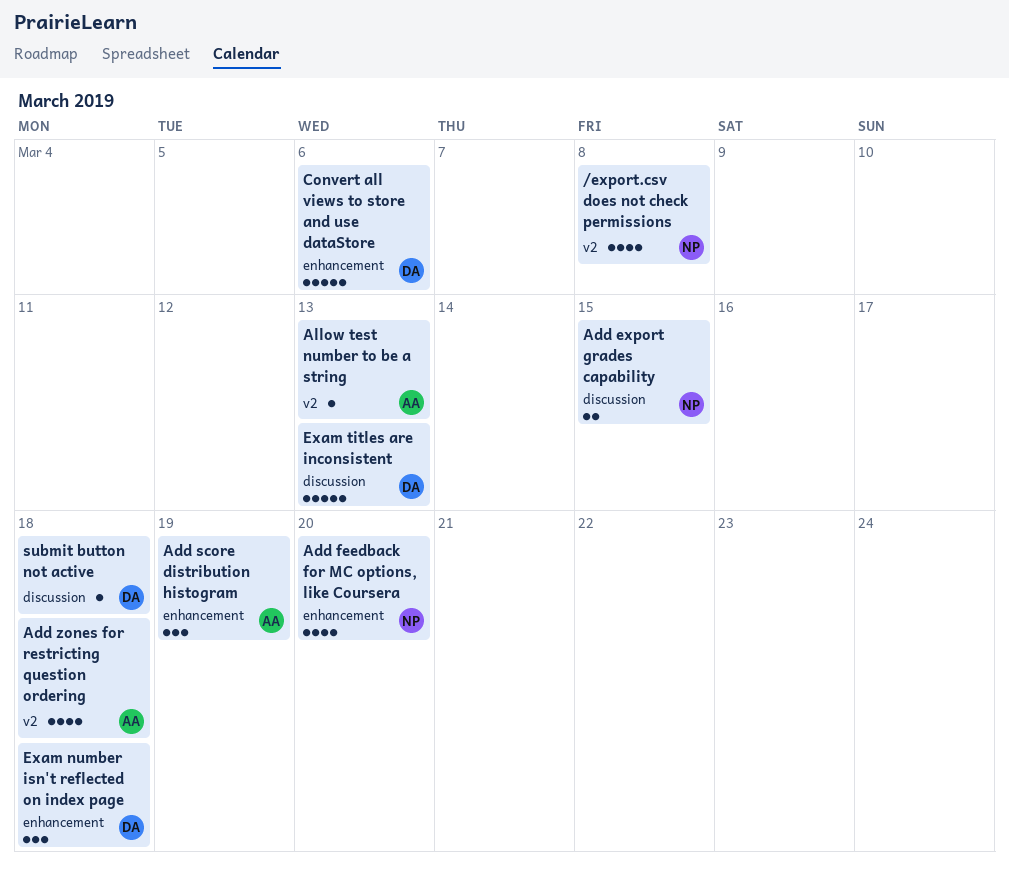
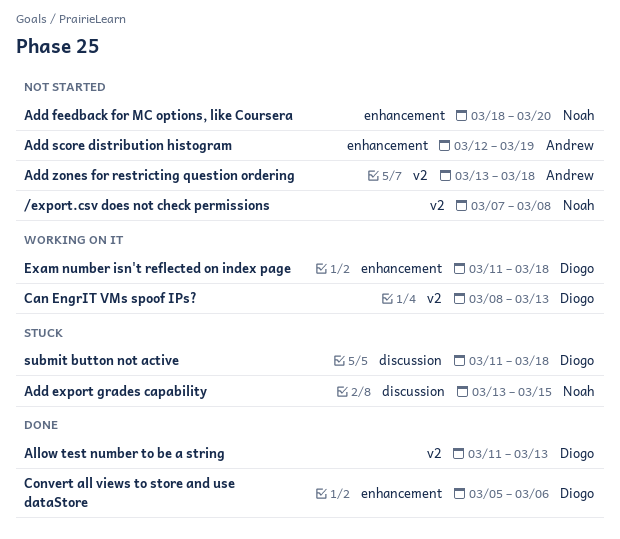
Allow test number to be a string, owner: Andrew -> Diogo
Can EngrIT VMs spoof IPs?: none -> present
Exam titles are inconsistent: present -> none

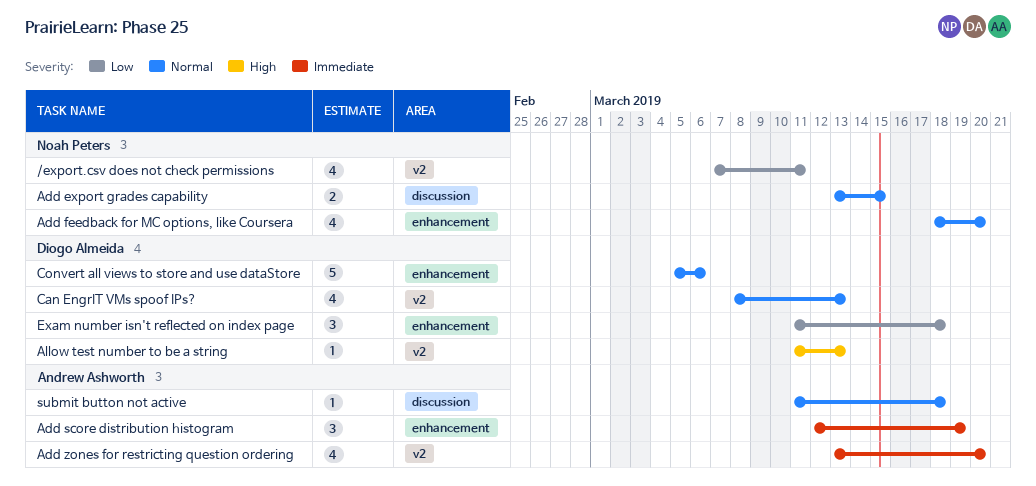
/export.csv does not check permissions, due: Mar 8 -> Mar 11
Add zones for restricting question ordering, due: Mar 18 -> Mar 20
submit button not active, owner: Diogo Almeida -> Andrew Ashworth

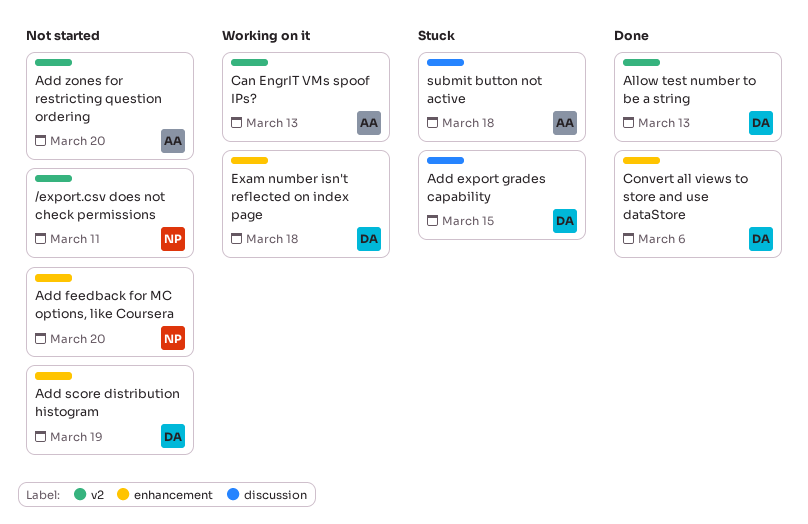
Add export grades capability, owner: Noah Peters -> Diogo Almeida
Add score distribution histogram, owner: Andrew Ashworth -> Diogo Almeida
Can EngrIT VMs spoof IPs?, owner: Diogo Almeida -> Andrew Ashworth

